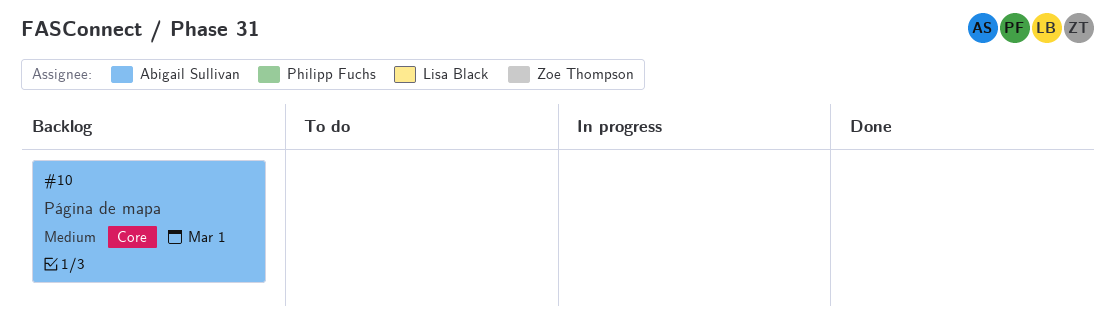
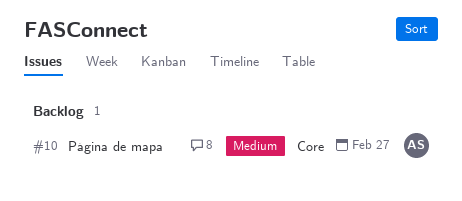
#10, due: Mar 1 -> Feb 27

